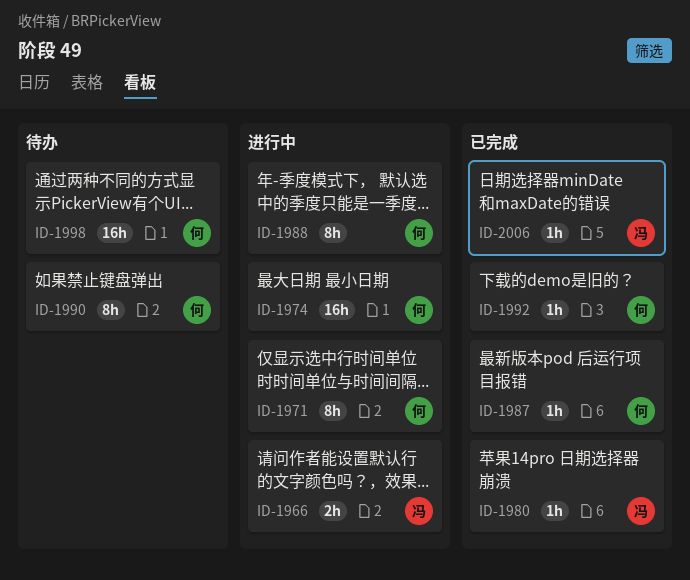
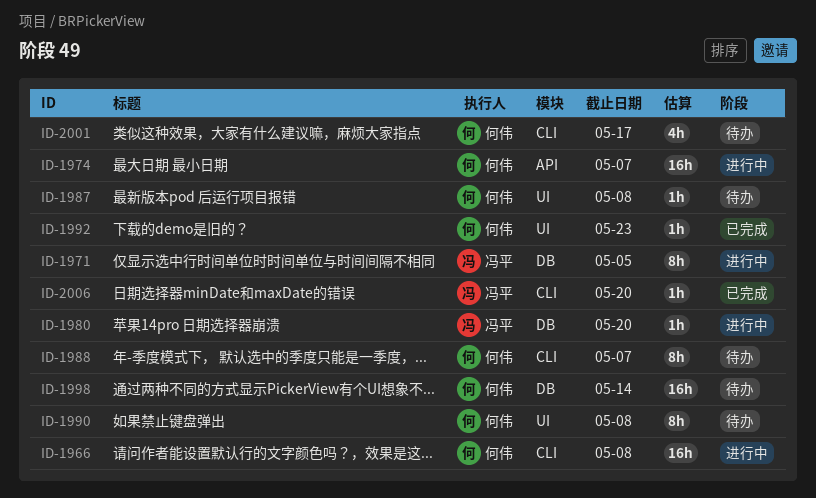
ID-1966, owner: 冯平 -> 何伟
ID-1966, estimate: 2h -> 16h
ID-1971, owner: 何伟 -> 冯平
ID-1980, status: 已完成 -> 进行中
ID-1987, status: 已完成 -> 待办
ID-1988, status: 进行中 -> 待办
ID-2001: none -> present

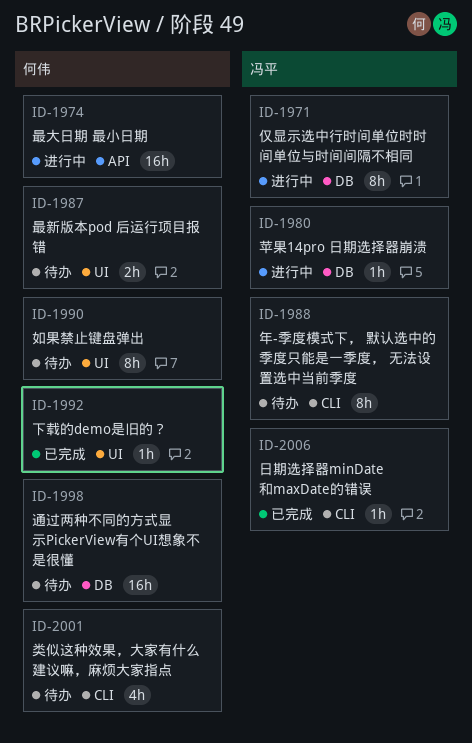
ID-1966: present -> none
ID-1987, estimate: 1h -> 2h
ID-1988, owner: 何伟 -> 冯平

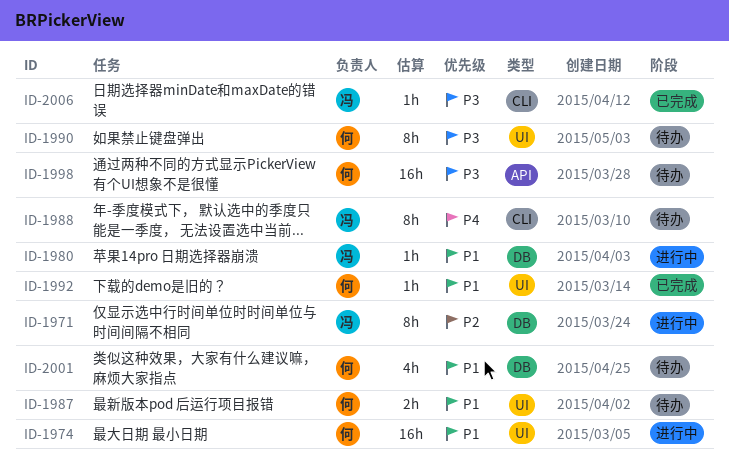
ID-1974, label: API -> UI
ID-1998, label: DB -> API
ID-2001, label: CLI -> DB

